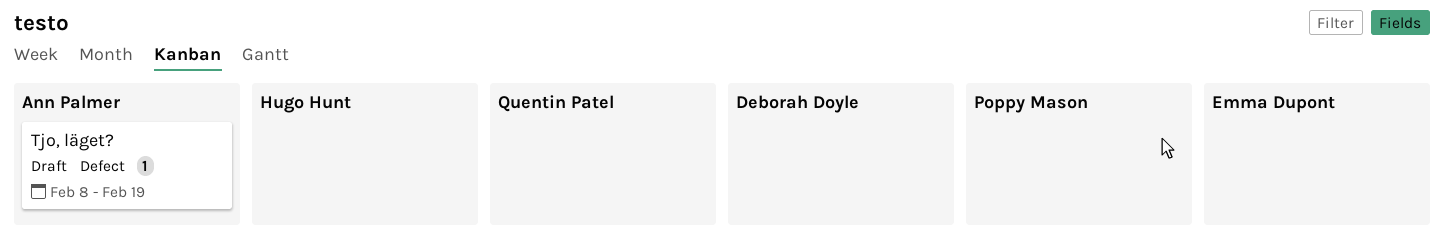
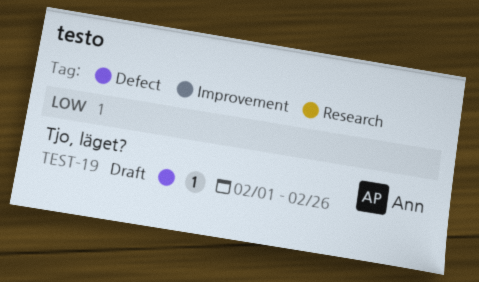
Tjo, läget?, start: Feb 8 -> Feb 1
Tjo, läget?, due: Feb 19 -> Feb 26

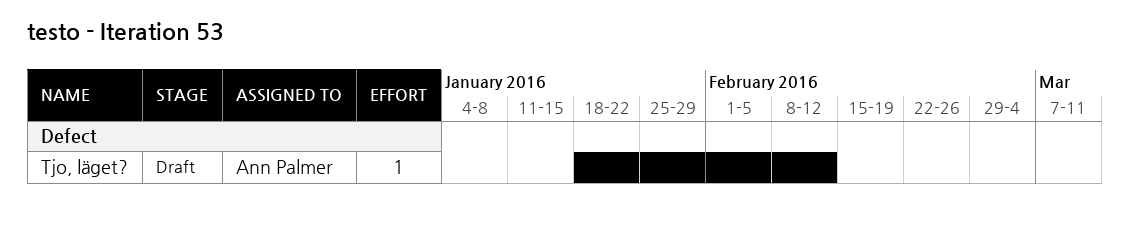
Tjo, läget?, start: Feb 1 -> Jan 18
Tjo, läget?, due: Feb 26 -> Feb 12

